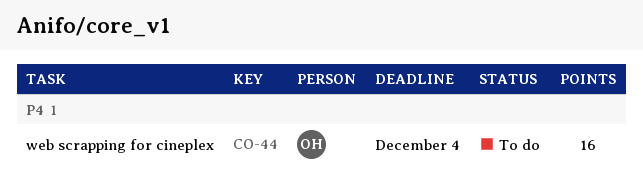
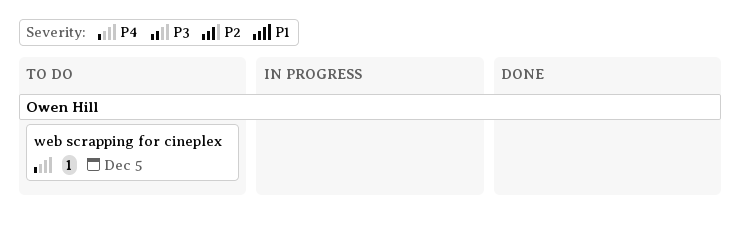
web scrapping for cineplex, estimate: 16 -> 1
web scrapping for cineplex, due: Dec 4 -> Dec 5

